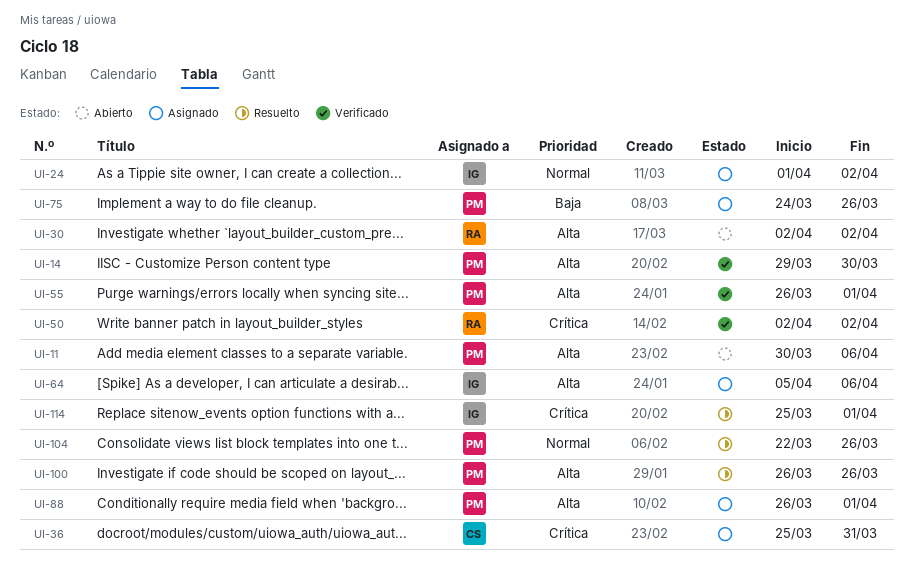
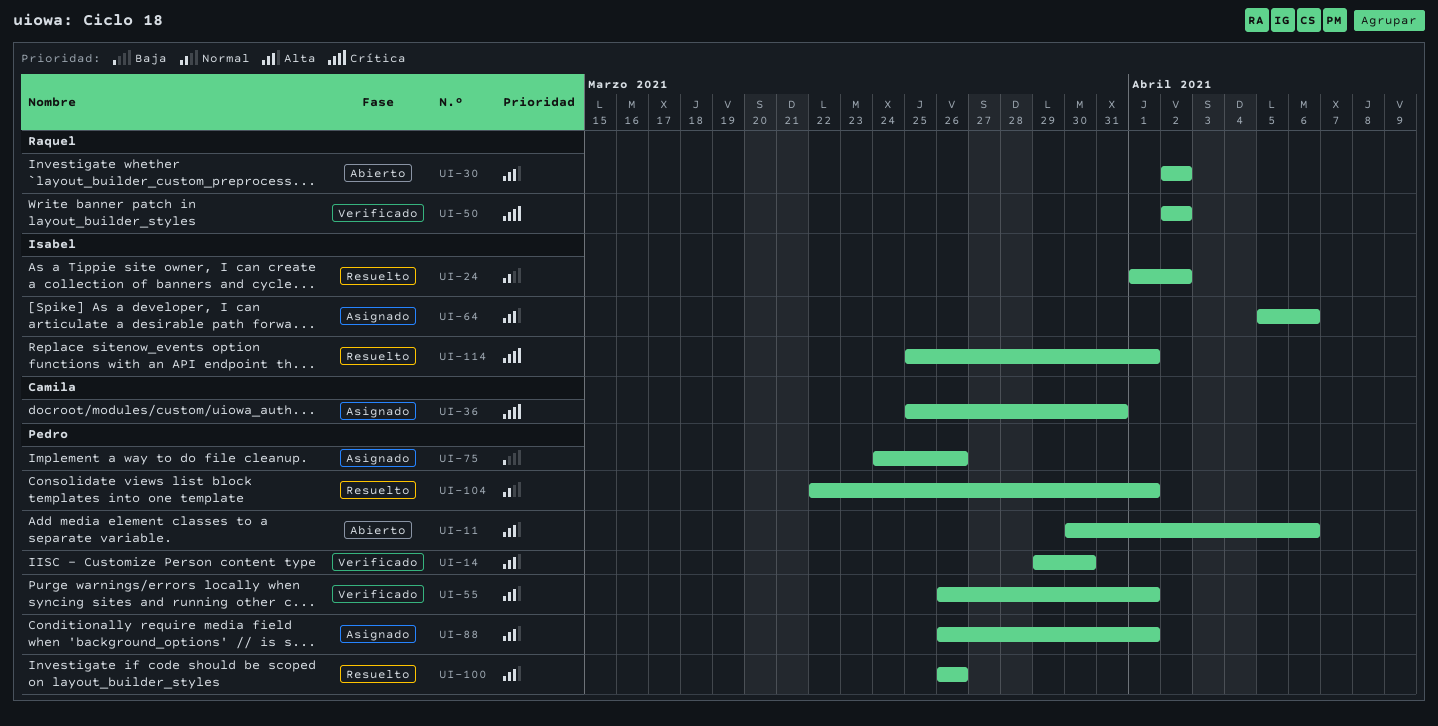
UI-24, status: Asignado -> Resuelto
UI-104, due: Mar 26 -> Apr 1

